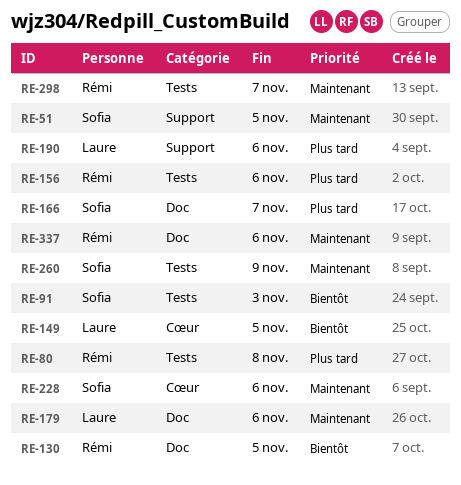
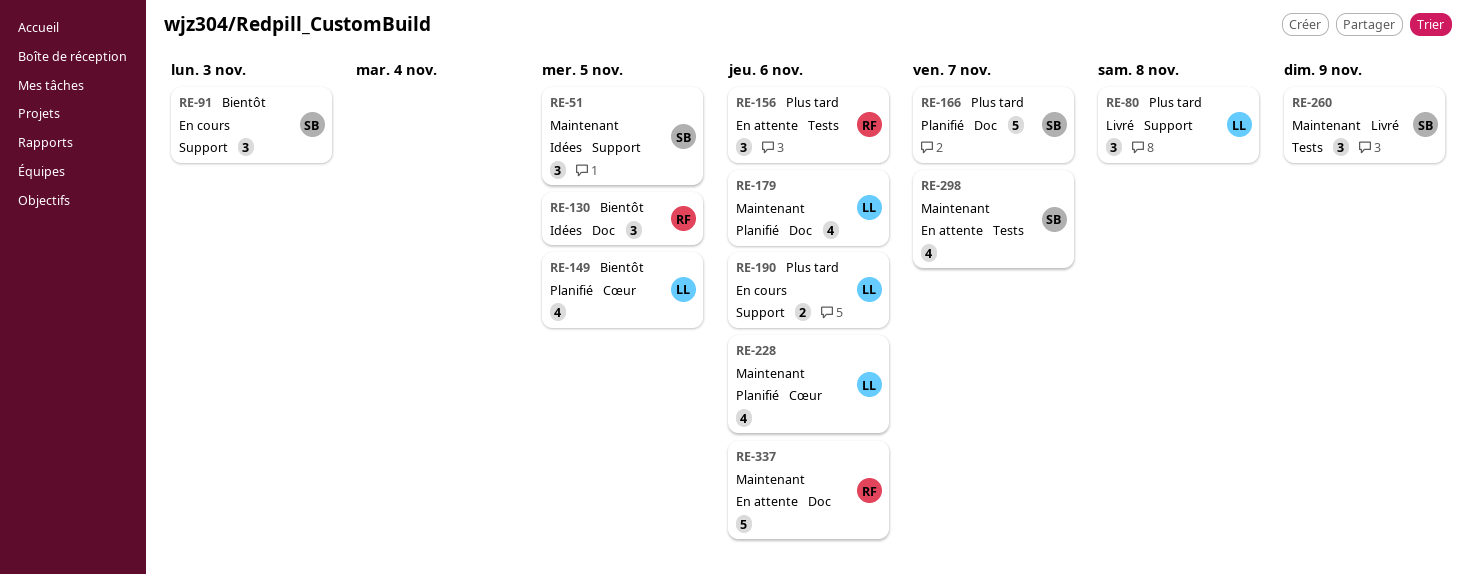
RE-80, owner: Rémi -> Laure
RE-80, label: Tests -> Support
RE-91, label: Tests -> Support
RE-228, owner: Sofia -> Laure
RE-298, owner: Rémi -> Sofia

